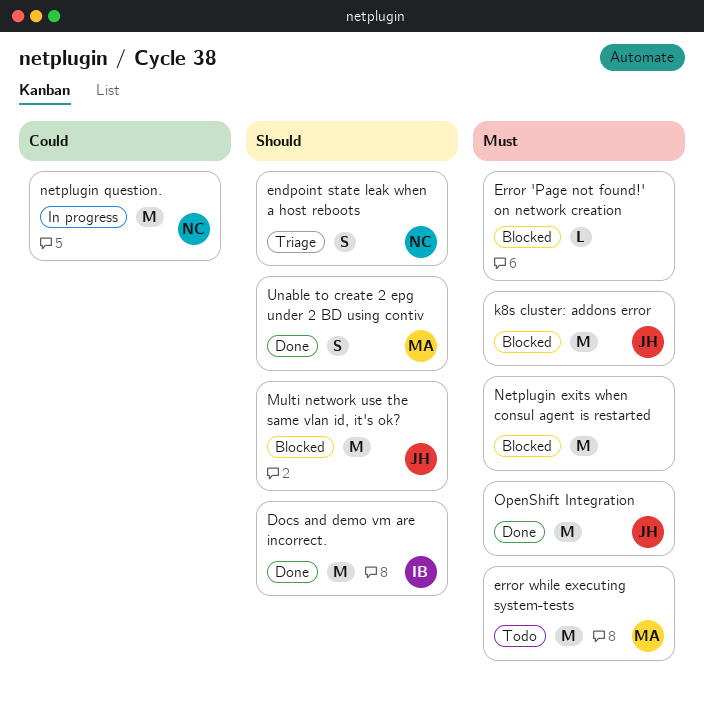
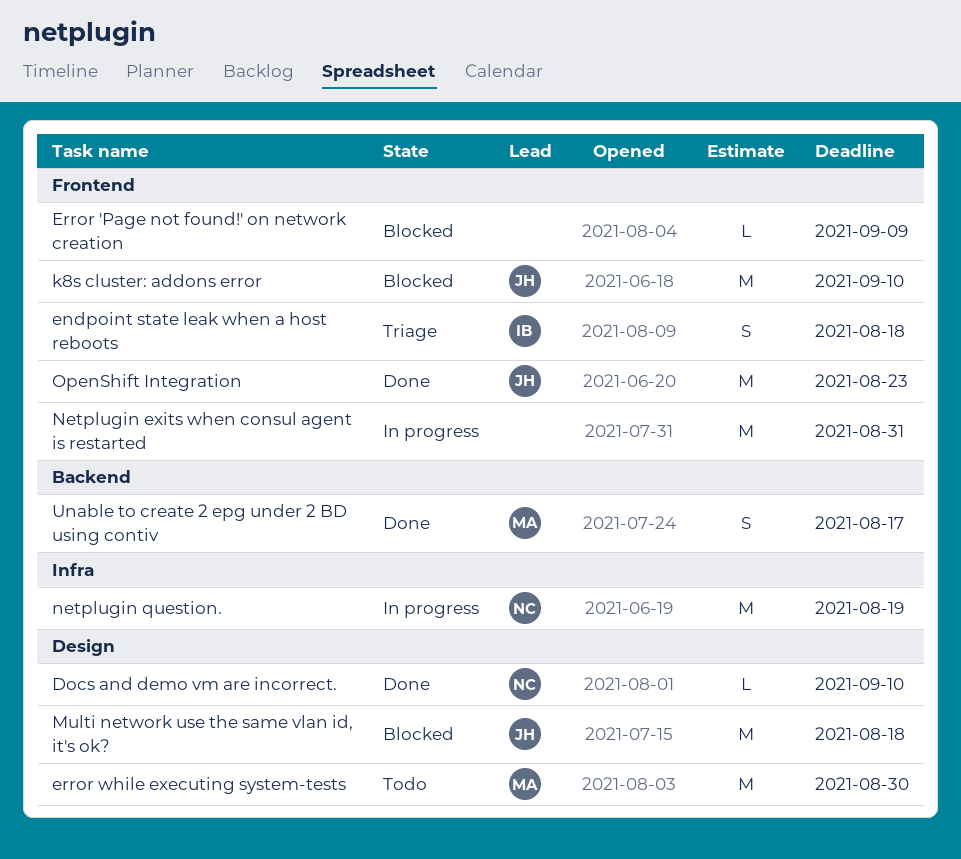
Docs and demo vm are incorrect., owner: IB -> NC
Docs and demo vm are incorrect., estimate: M -> L
endpoint state leak when a host reboots, owner: NC -> IB
Netplugin exits when consul agent is restarted, status: Blocked -> In progress

